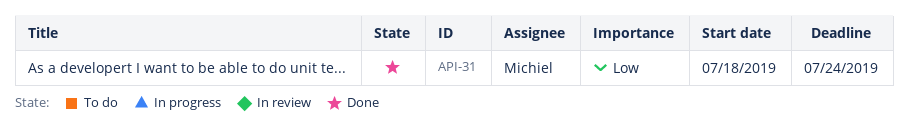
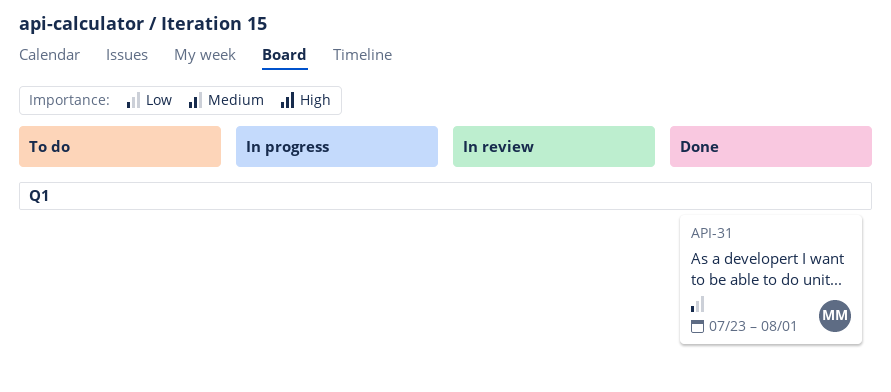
API-31, start: Jul 18 -> Jul 23
API-31, due: Jul 24 -> Aug 1

